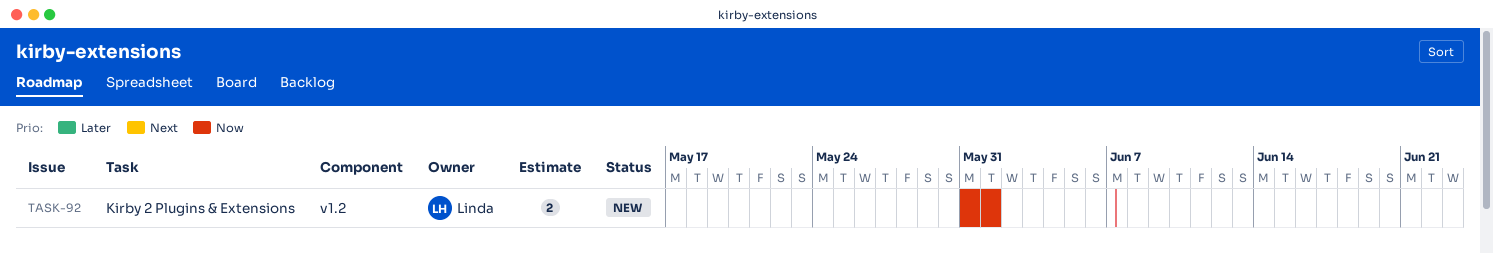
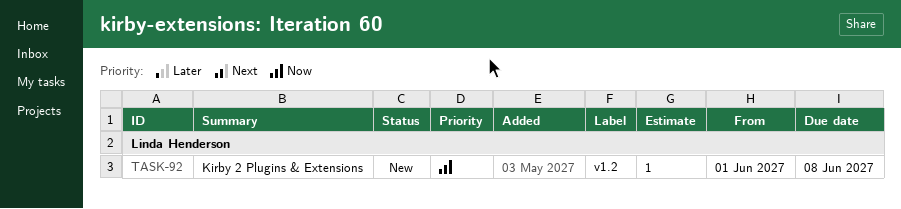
TASK-92, estimate: 2 -> 1
TASK-92, start: May 31 -> Jun 1
TASK-92, due: Jun 1 -> Jun 8

